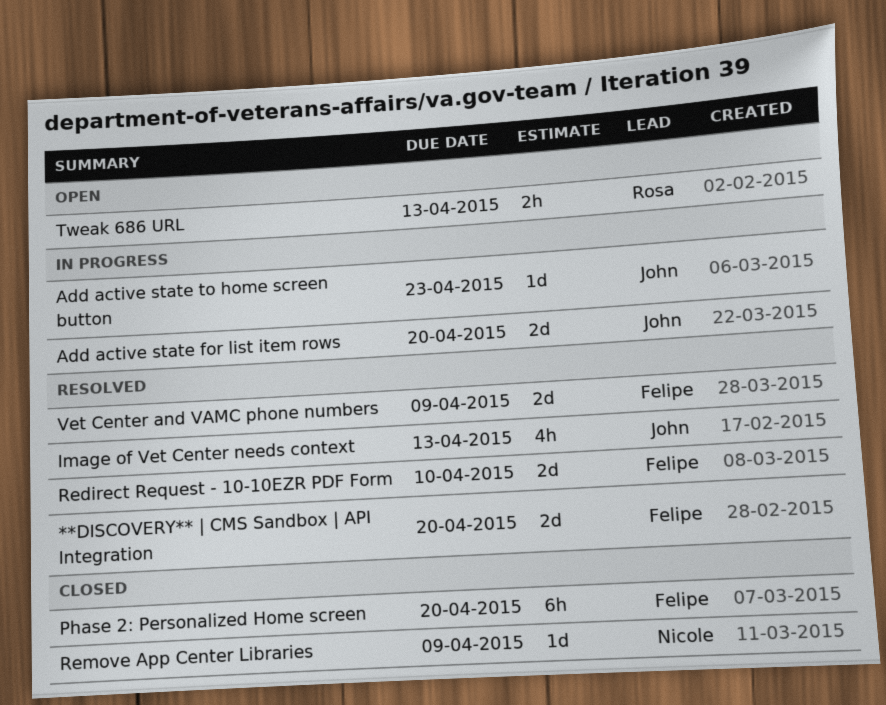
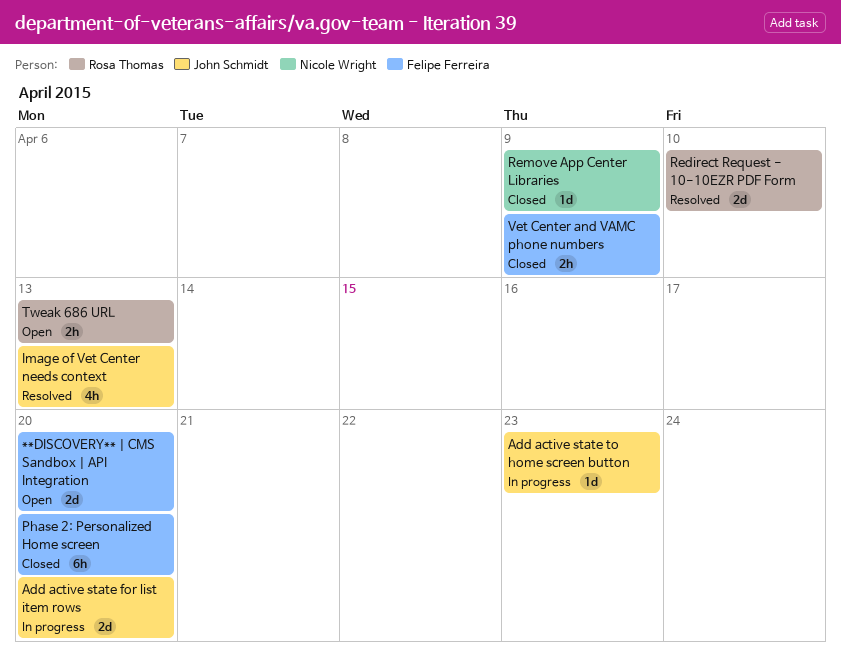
**DISCOVERY** | CMS Sandbox | API Integration, status: Resolved -> Open
Redirect Request - 10-10EZR PDF Form, owner: Felipe Ferreira -> Rosa Thomas
Vet Center and VAMC phone numbers, status: Resolved -> Closed
Vet Center and VAMC phone numbers, estimate: 2d -> 2h

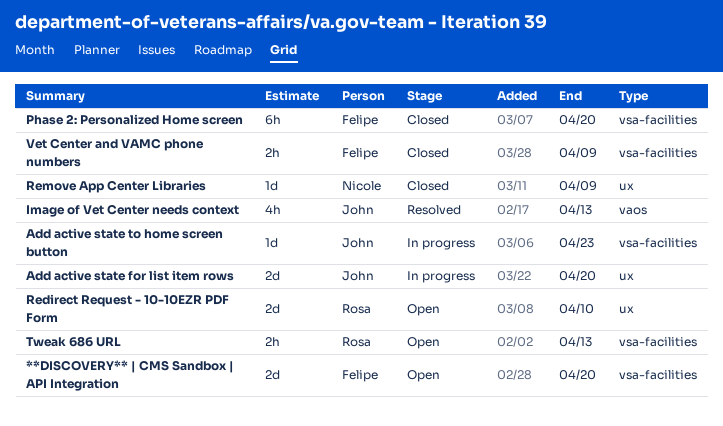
Redirect Request - 10-10EZR PDF Form, status: Resolved -> Open

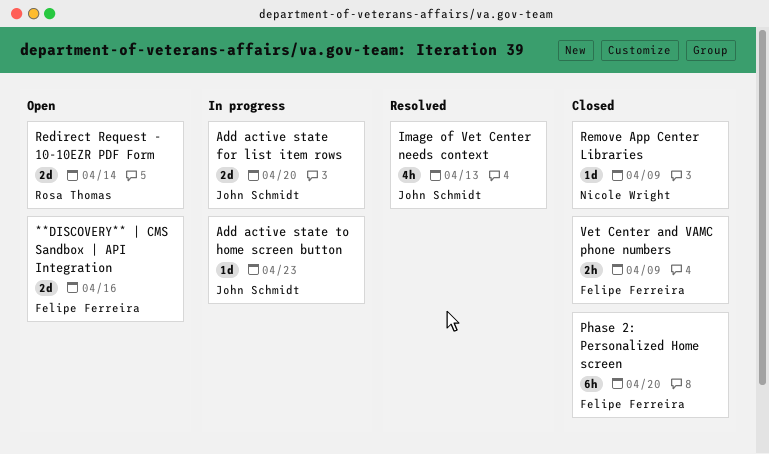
**DISCOVERY** | CMS Sandbox | API Integration, due: Apr 20 -> Apr 16
Redirect Request - 10-10EZR PDF Form, due: Apr 10 -> Apr 14
Tweak 686 URL: present -> none

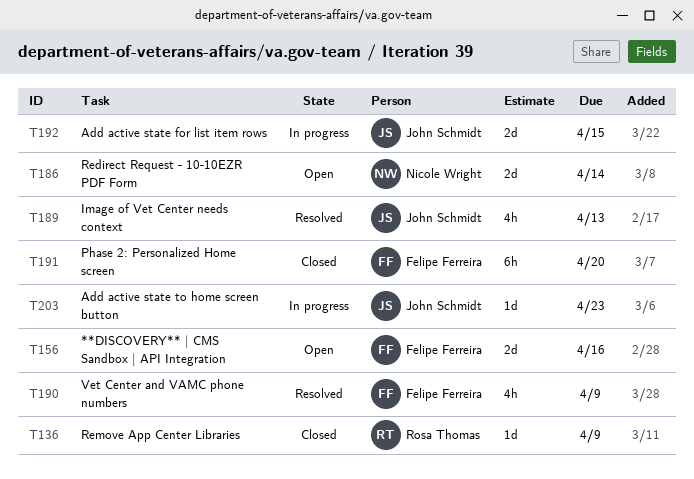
Add active state for list item rows, due: Apr 20 -> Apr 15
Redirect Request - 10-10EZR PDF Form, owner: Rosa Thomas -> Nicole Wright
Remove App Center Libraries, owner: Nicole Wright -> Rosa Thomas
Vet Center and VAMC phone numbers, status: Closed -> Resolved
Vet Center and VAMC phone numbers, estimate: 2h -> 4h

